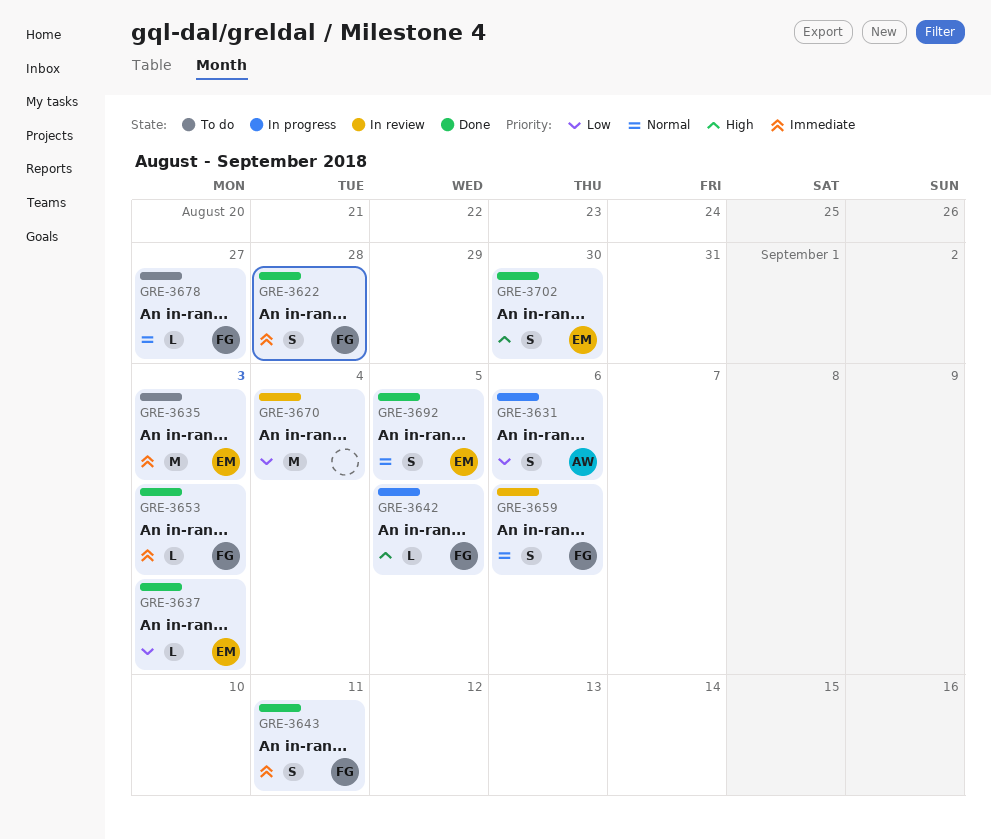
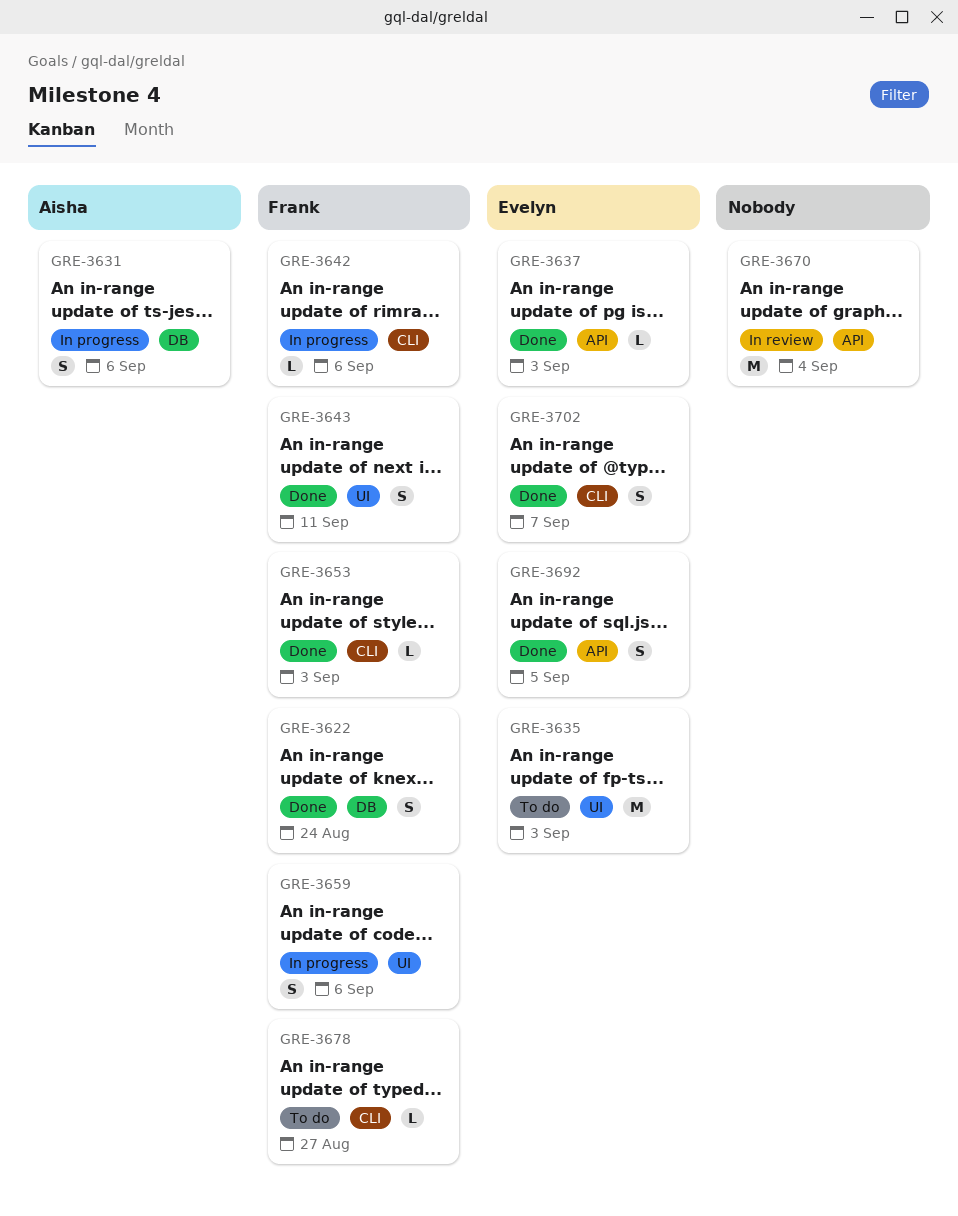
GRE-3622, due: Aug 28 -> Aug 24
GRE-3642, due: Sep 5 -> Sep 6
GRE-3659, status: In review -> In progress
GRE-3702, due: Aug 30 -> Sep 7

